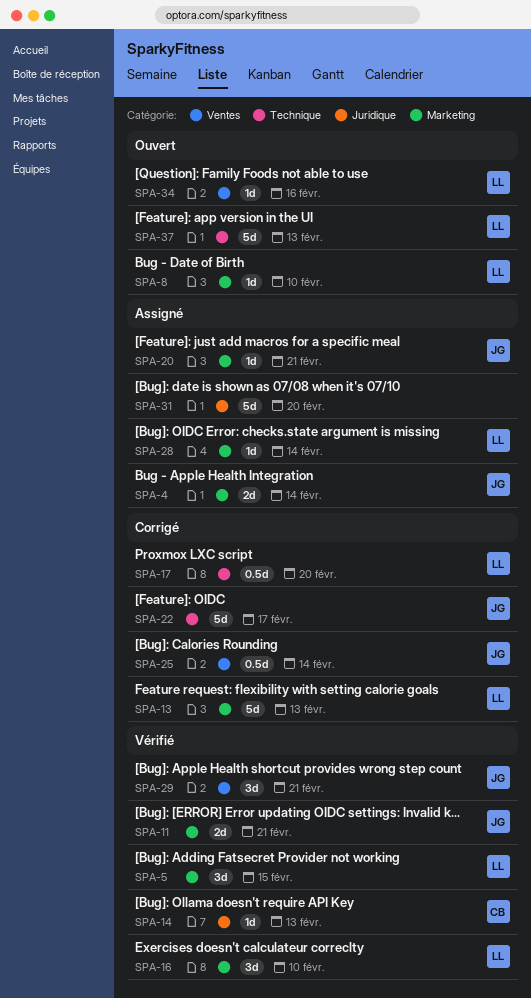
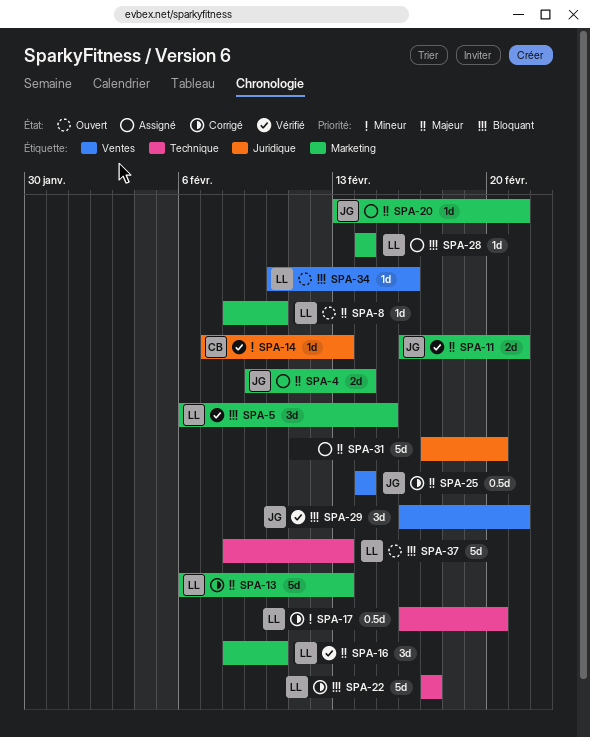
SPA-22, owner: JG -> LL

